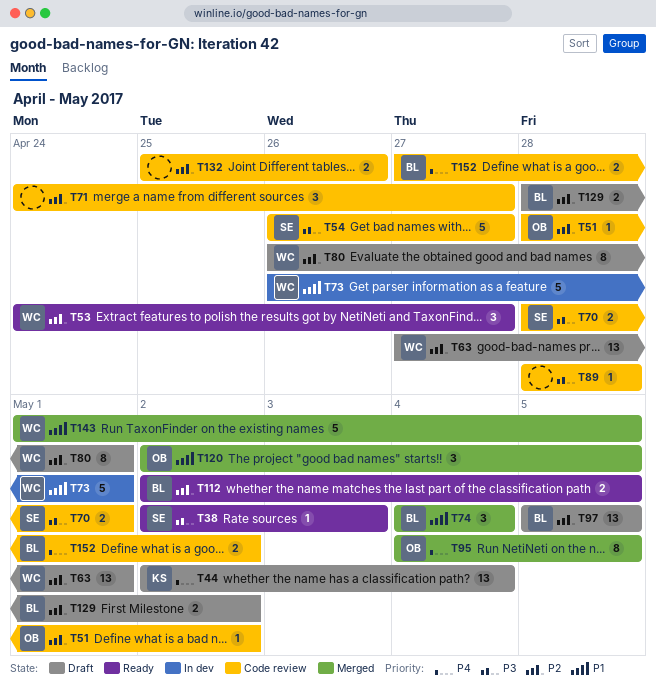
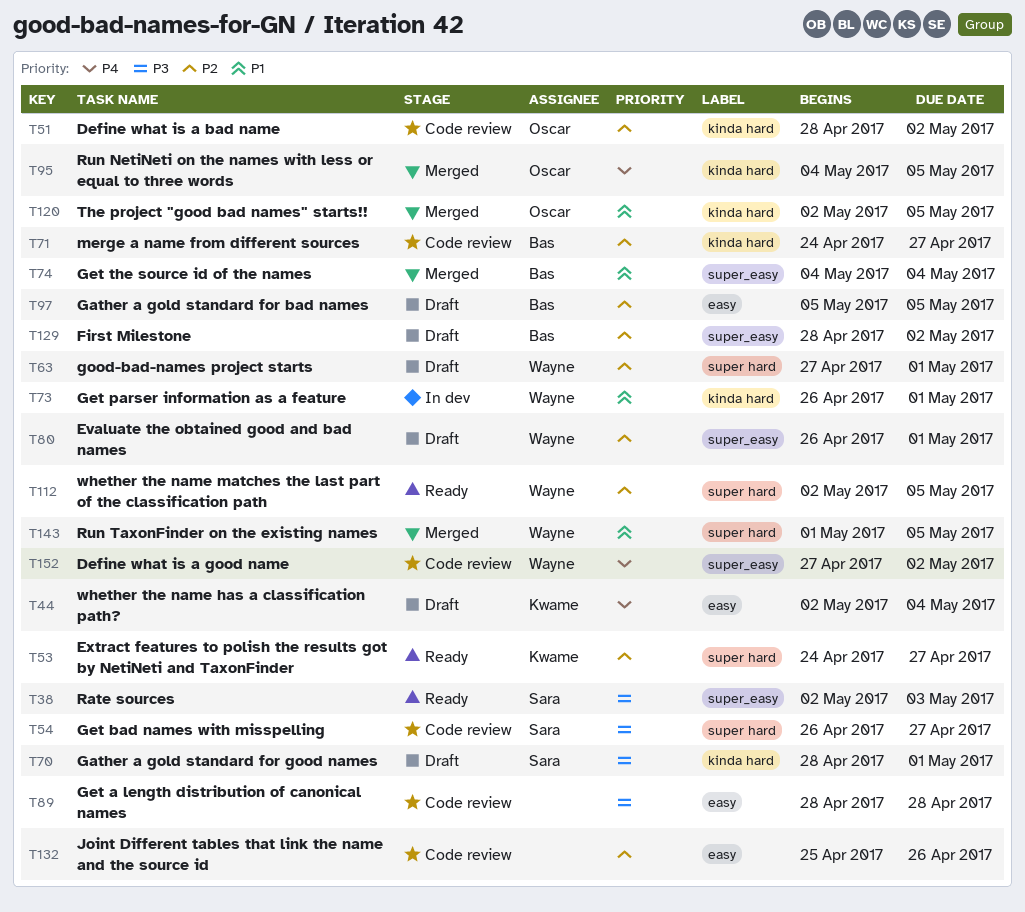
T53, owner: Wayne -> Kwame
T70, status: Code review -> Draft
T71, owner: none -> Bas
T112, owner: Bas -> Wayne
T152, owner: Bas -> Wayne

